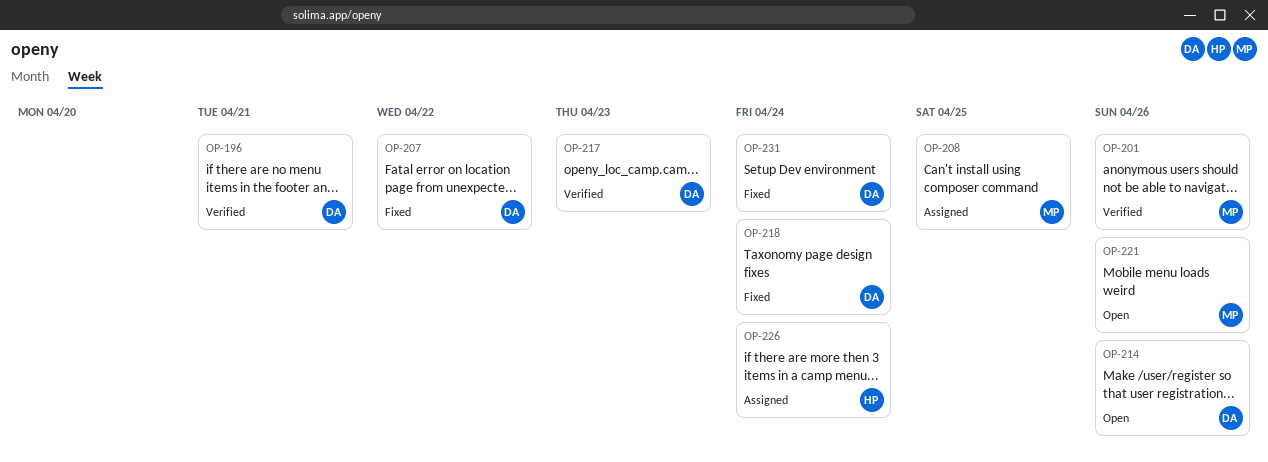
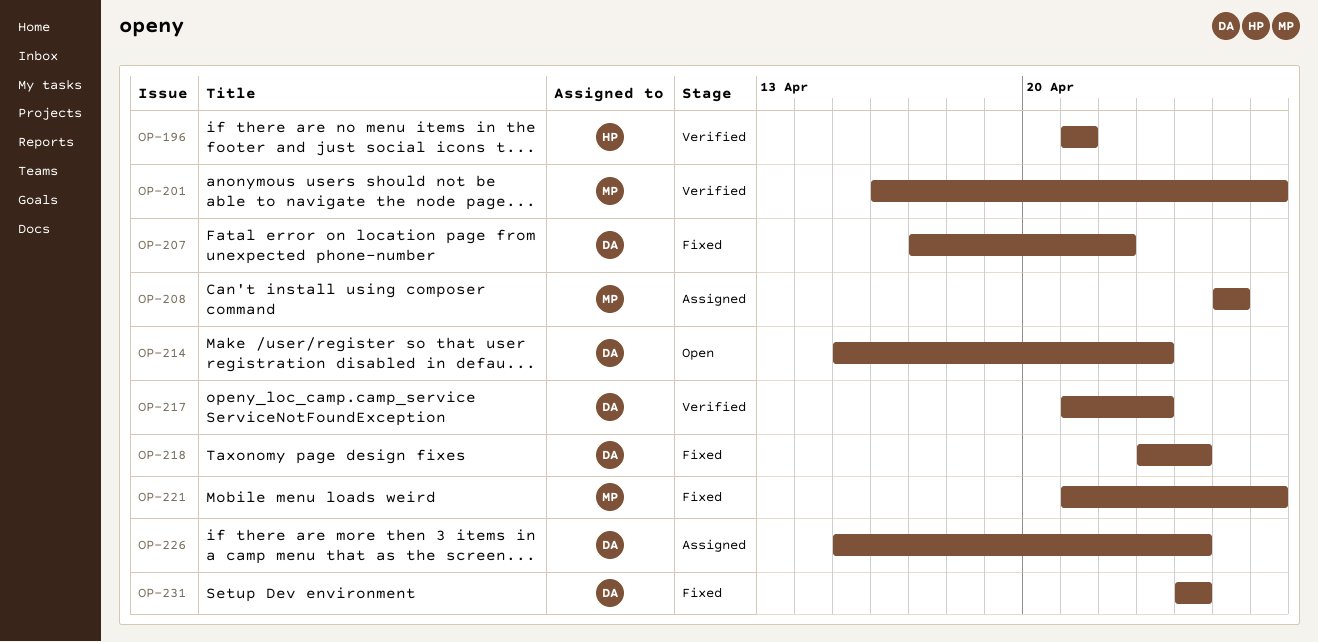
OP-196, owner: DA -> HP
OP-214, due: Apr 26 -> Apr 23
OP-221, status: Open -> Fixed
OP-226, owner: HP -> DA

